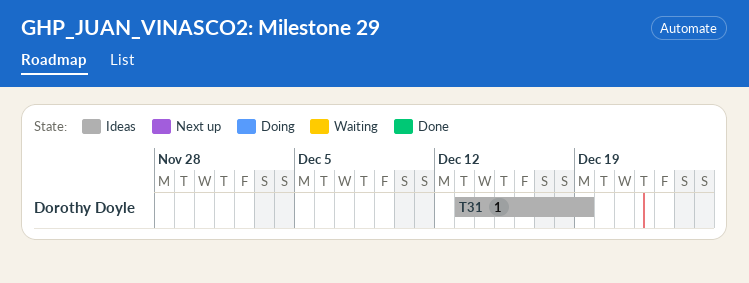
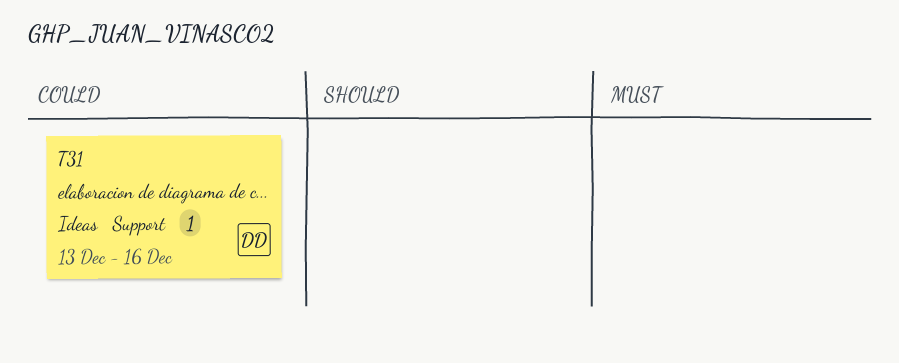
T31, due: Dec 19 -> Dec 16

